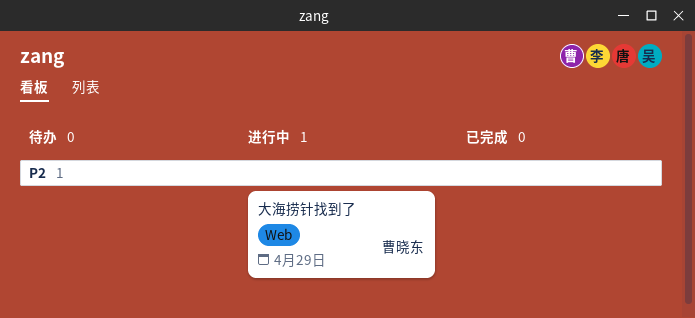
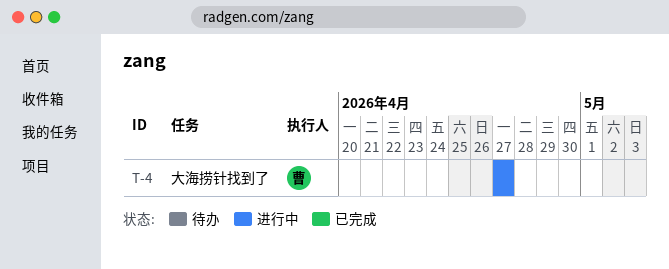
大海捞针找到了, due: Apr 29 -> Apr 27

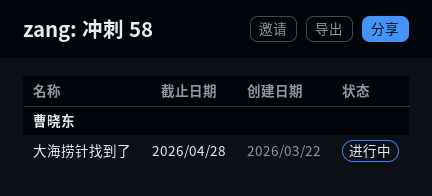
大海捞针找到了, due: Apr 27 -> Apr 28

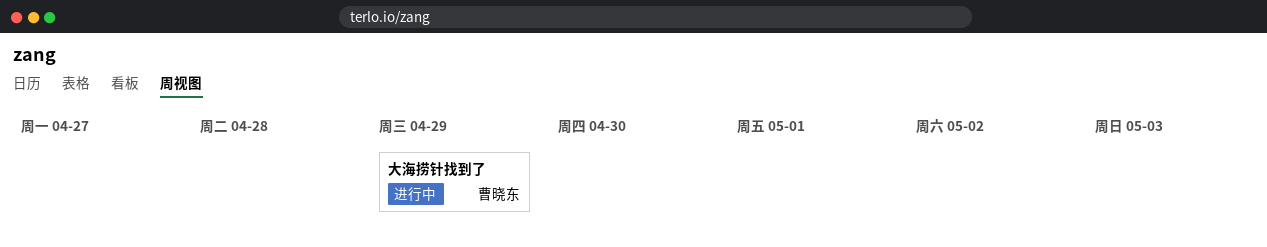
大海捞针找到了, due: Apr 28 -> Apr 29

